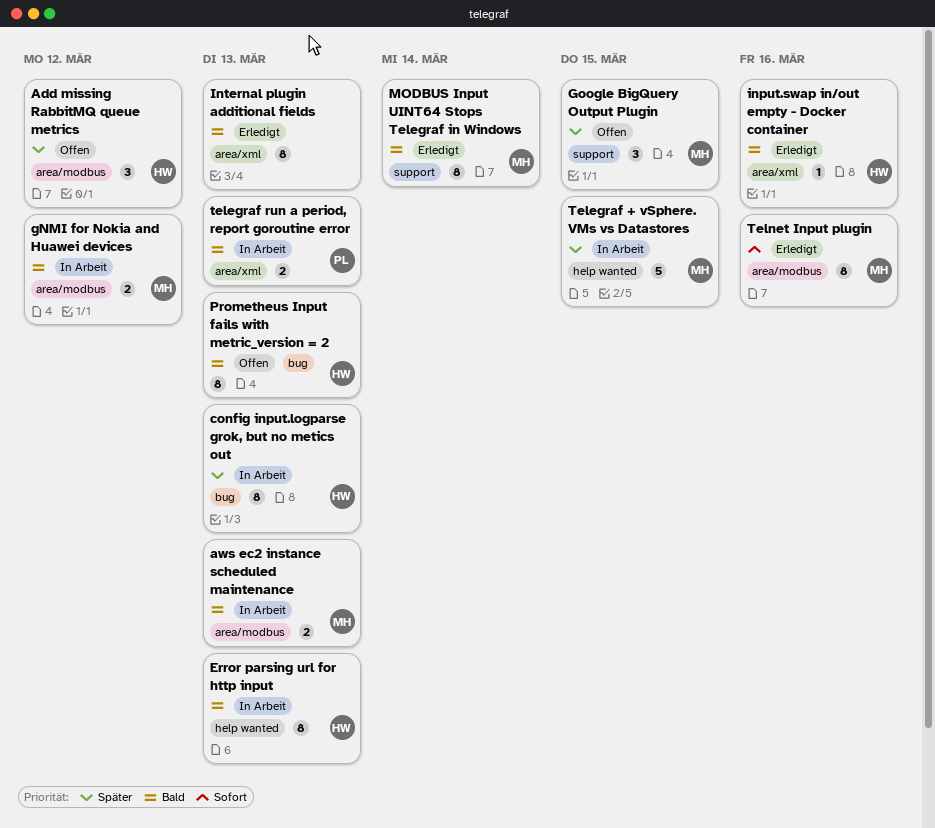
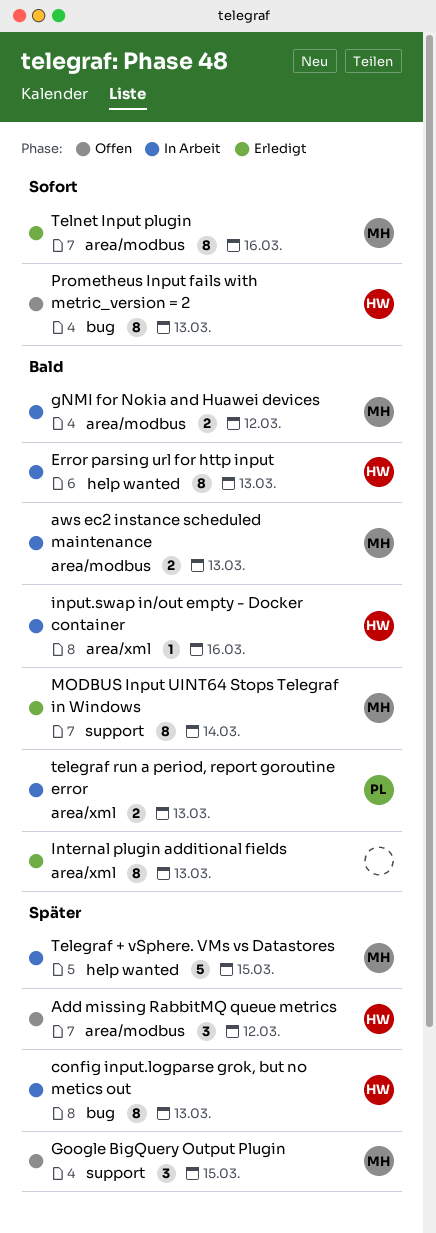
input.swap in/out empty - Docker container, status: Erledigt -> In Arbeit
Prometheus Input fails with metric_version = 2, priority: Bald -> Sofort

